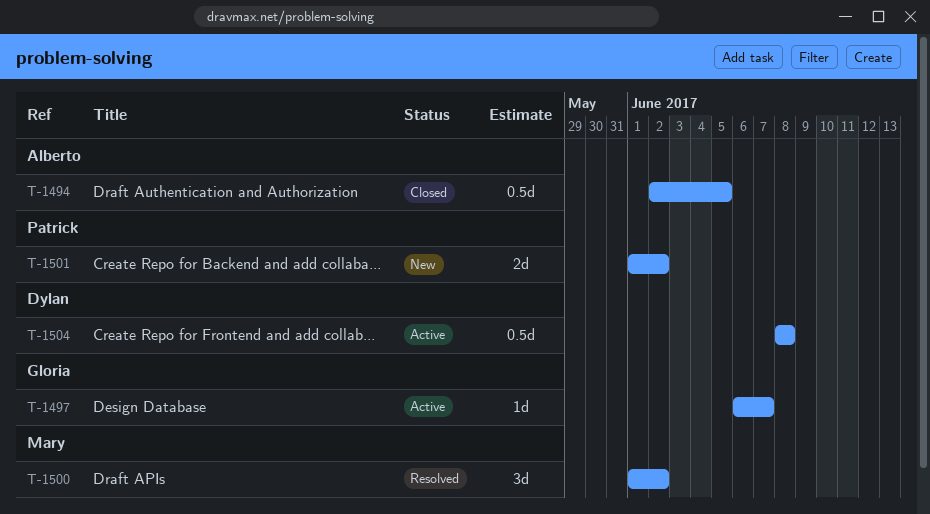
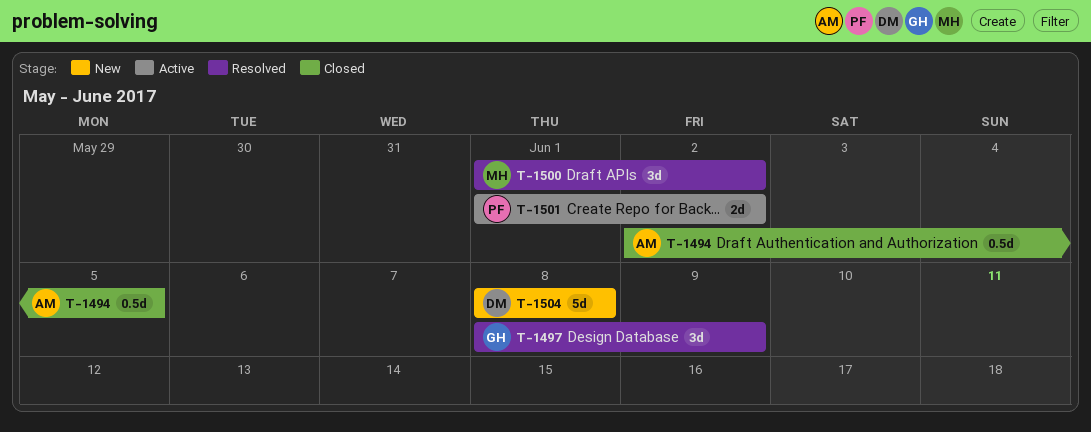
T-1497, status: Active -> Resolved
T-1497, estimate: 1d -> 3d
T-1497, start: Jun 6 -> Jun 8
T-1497, due: Jun 7 -> Jun 9
T-1501, status: New -> Active
T-1504, status: Active -> New
T-1504, estimate: 0.5d -> 5d

